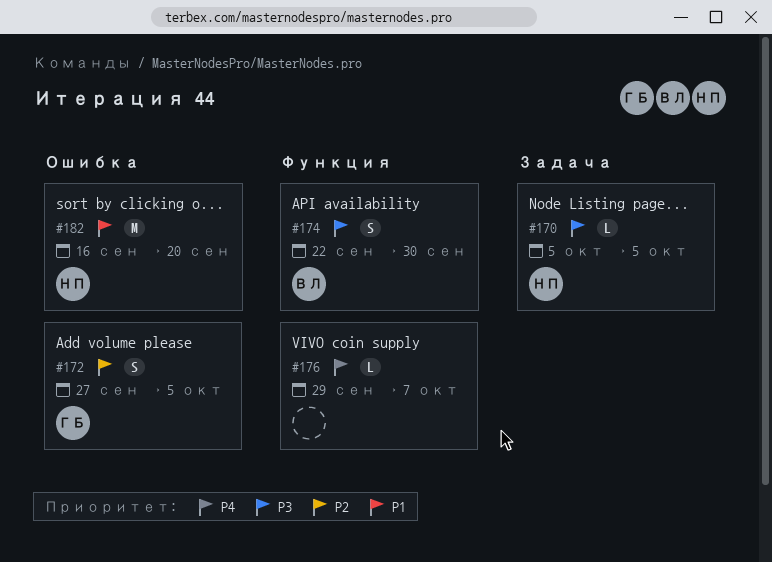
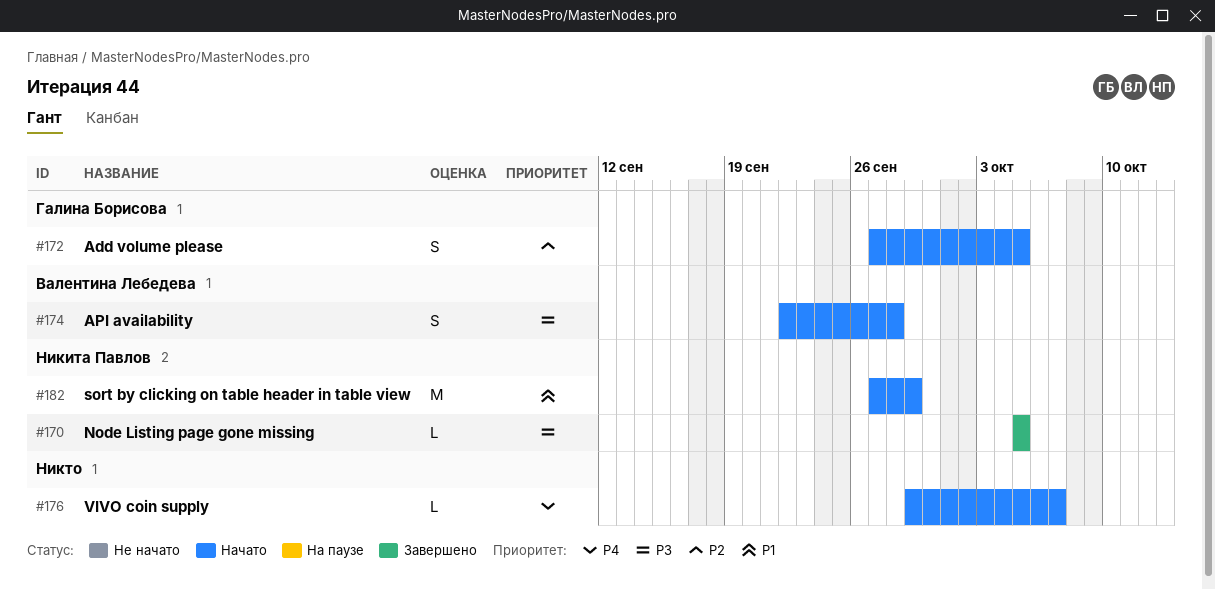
#174, due: Sep 30 -> Sep 28
#182, start: Sep 16 -> Sep 27
#182, due: Sep 20 -> Sep 29

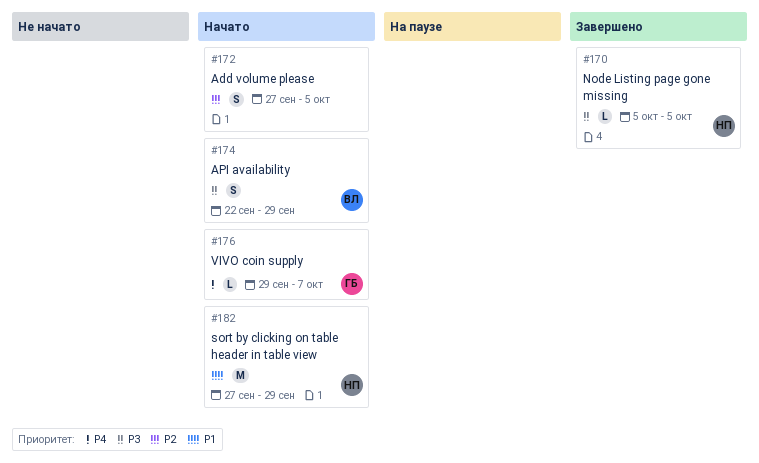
#172, owner: Галина Борисова -> none
#174, due: Sep 28 -> Sep 29
#176, owner: none -> Галина Борисова

